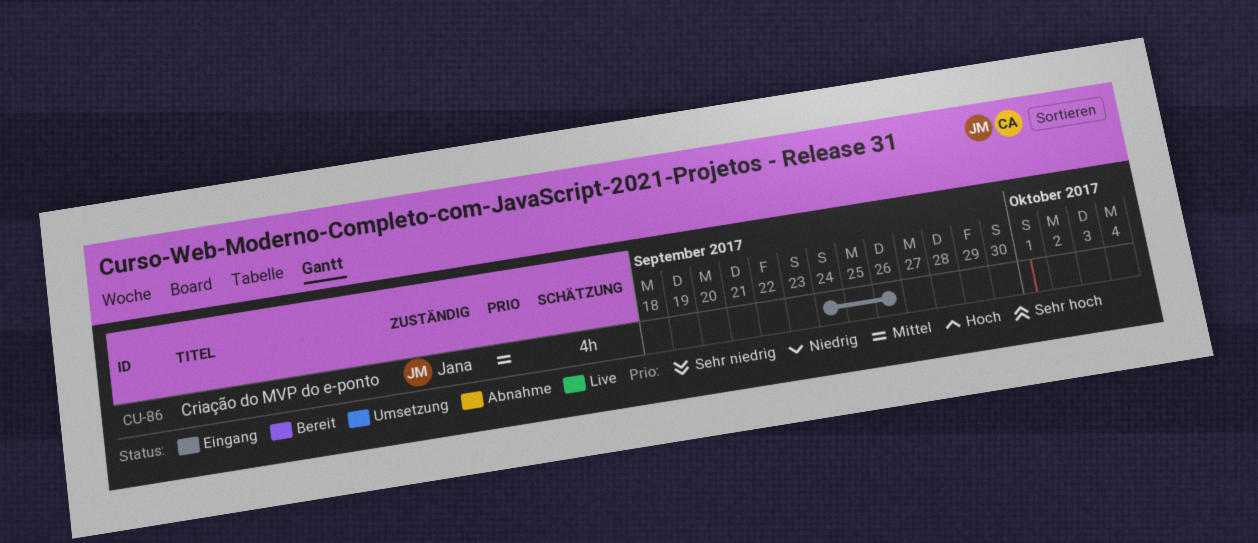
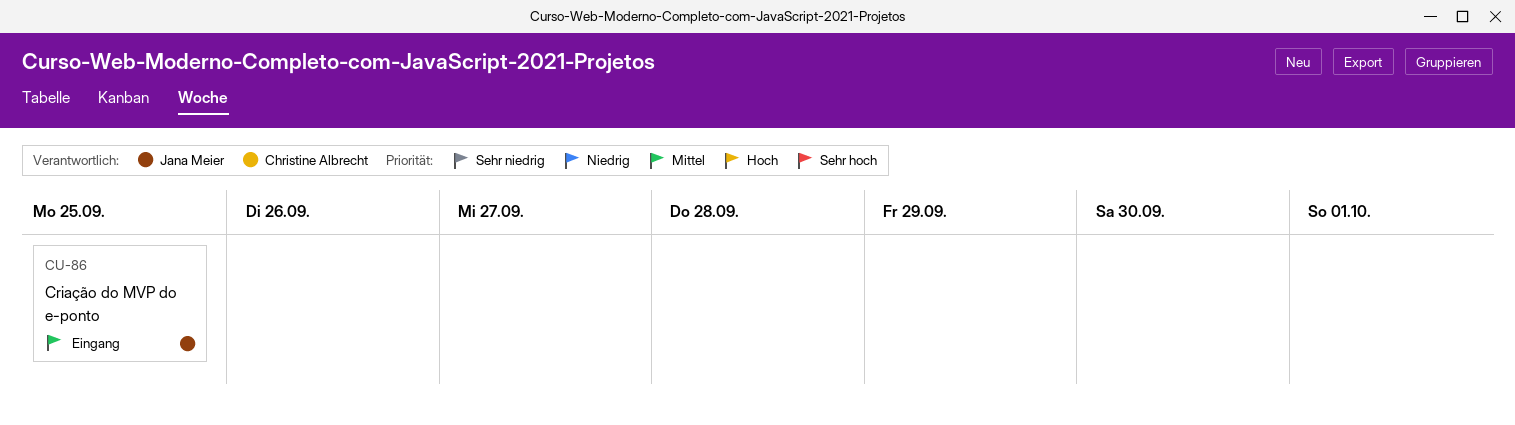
CU-86, due: Sep 26 -> Sep 25

